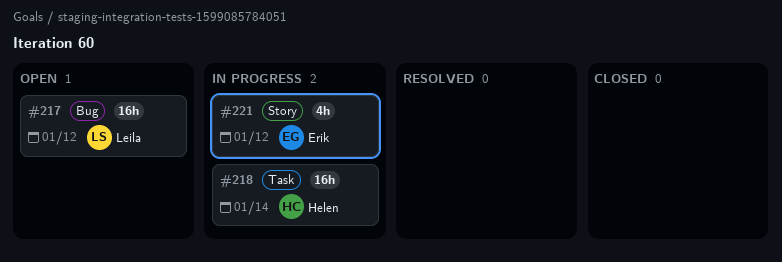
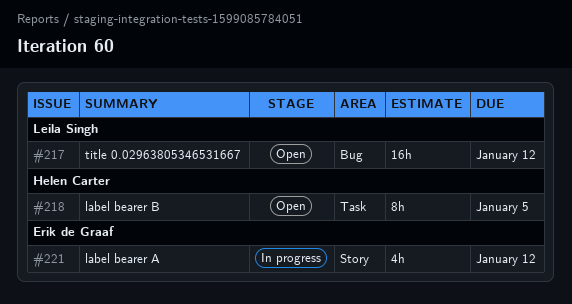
#218, status: In progress -> Open
#218, estimate: 16h -> 8h
#218, due: Jan 14 -> Jan 5

